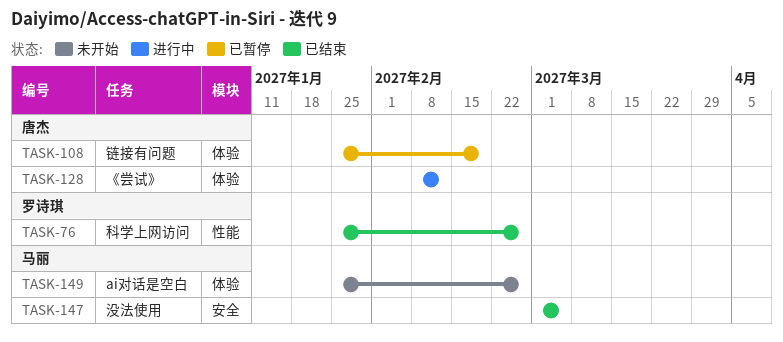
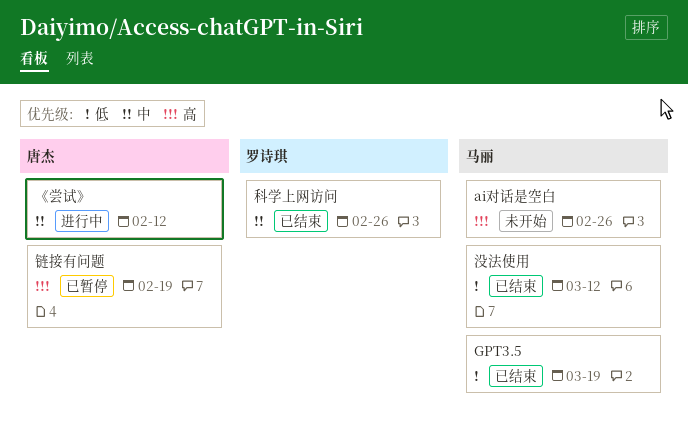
GPT3.5: none -> present
没法使用, due: Mar 5 -> Mar 12

